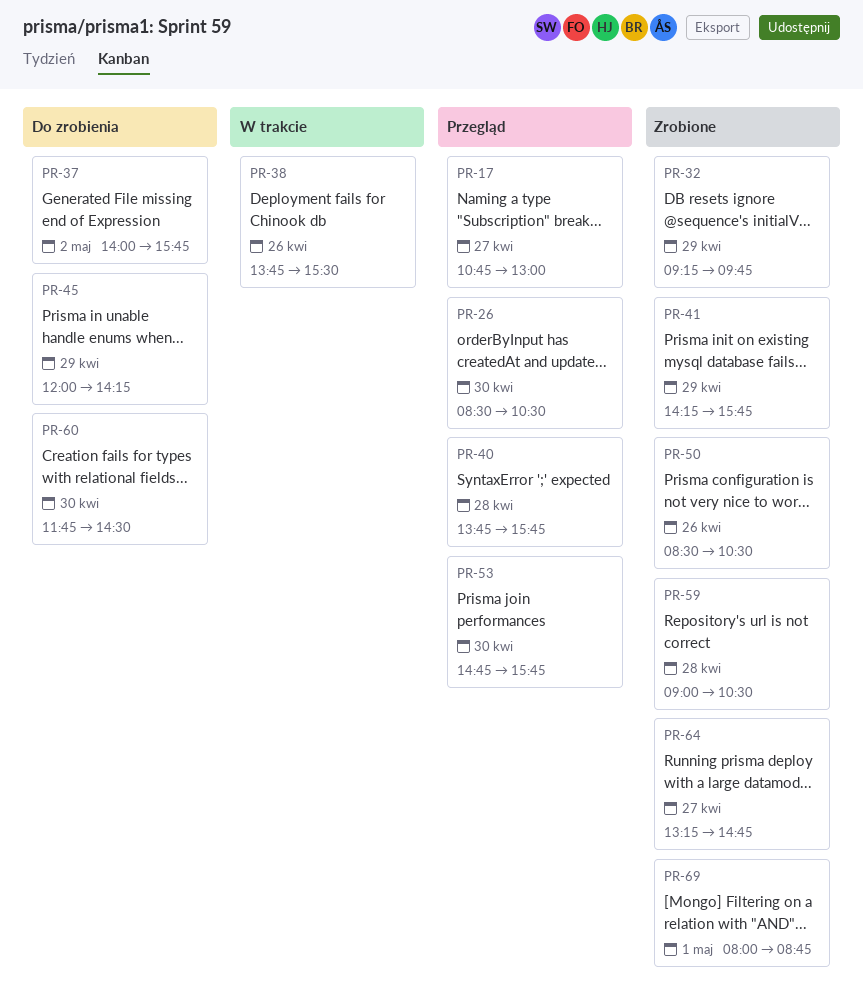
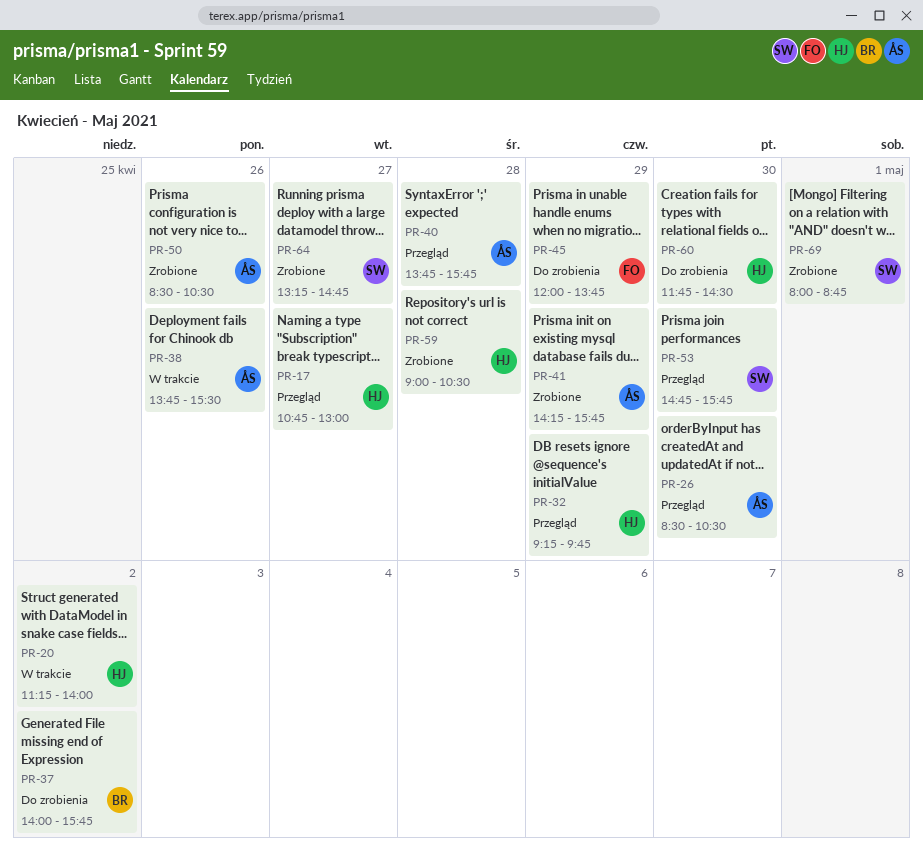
PR-20: none -> present
PR-32, status: Zrobione -> Przegląd
PR-45, ends: 14:15 -> 13:45

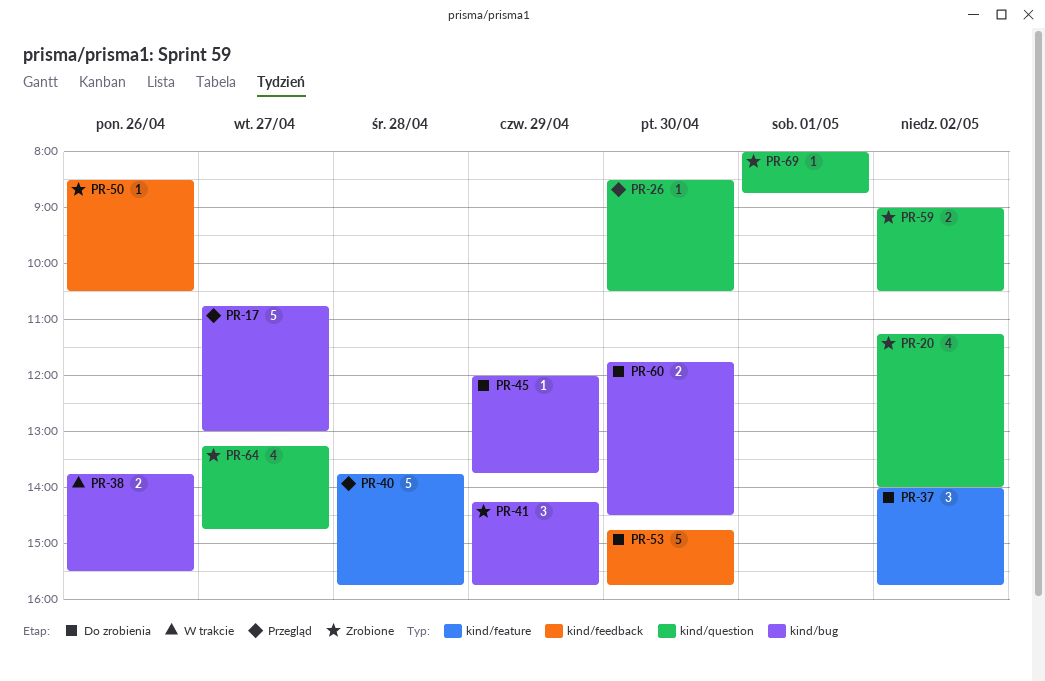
PR-20, status: W trakcie -> Zrobione
PR-32: present -> none
PR-53, status: Przegląd -> Do zrobienia
PR-59, day: Apr 28 -> May 2

